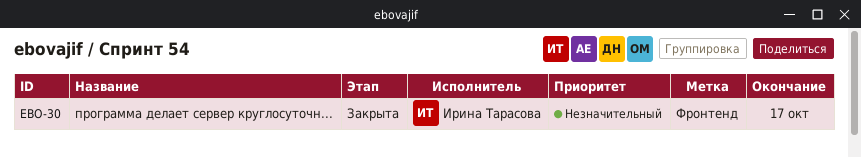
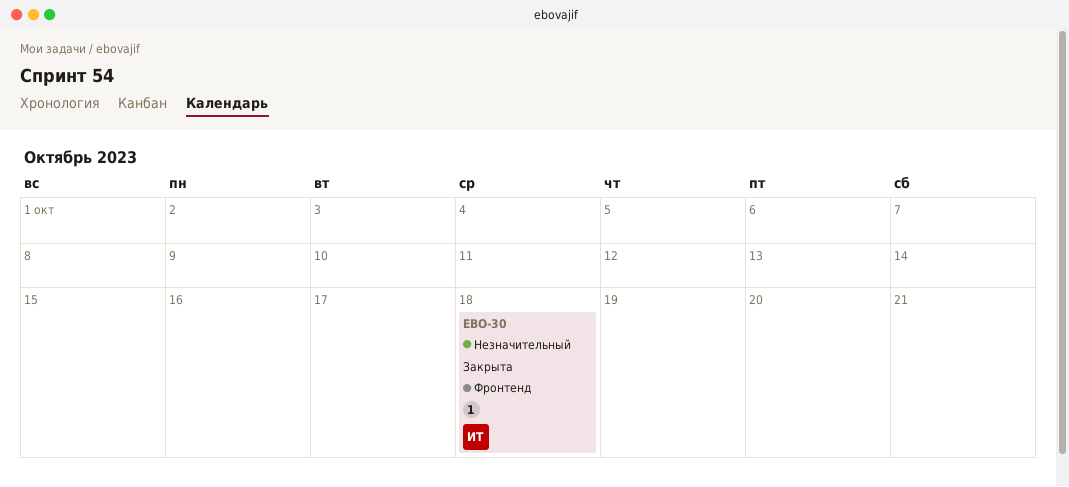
EBO-30, due: Oct 17 -> Oct 18

